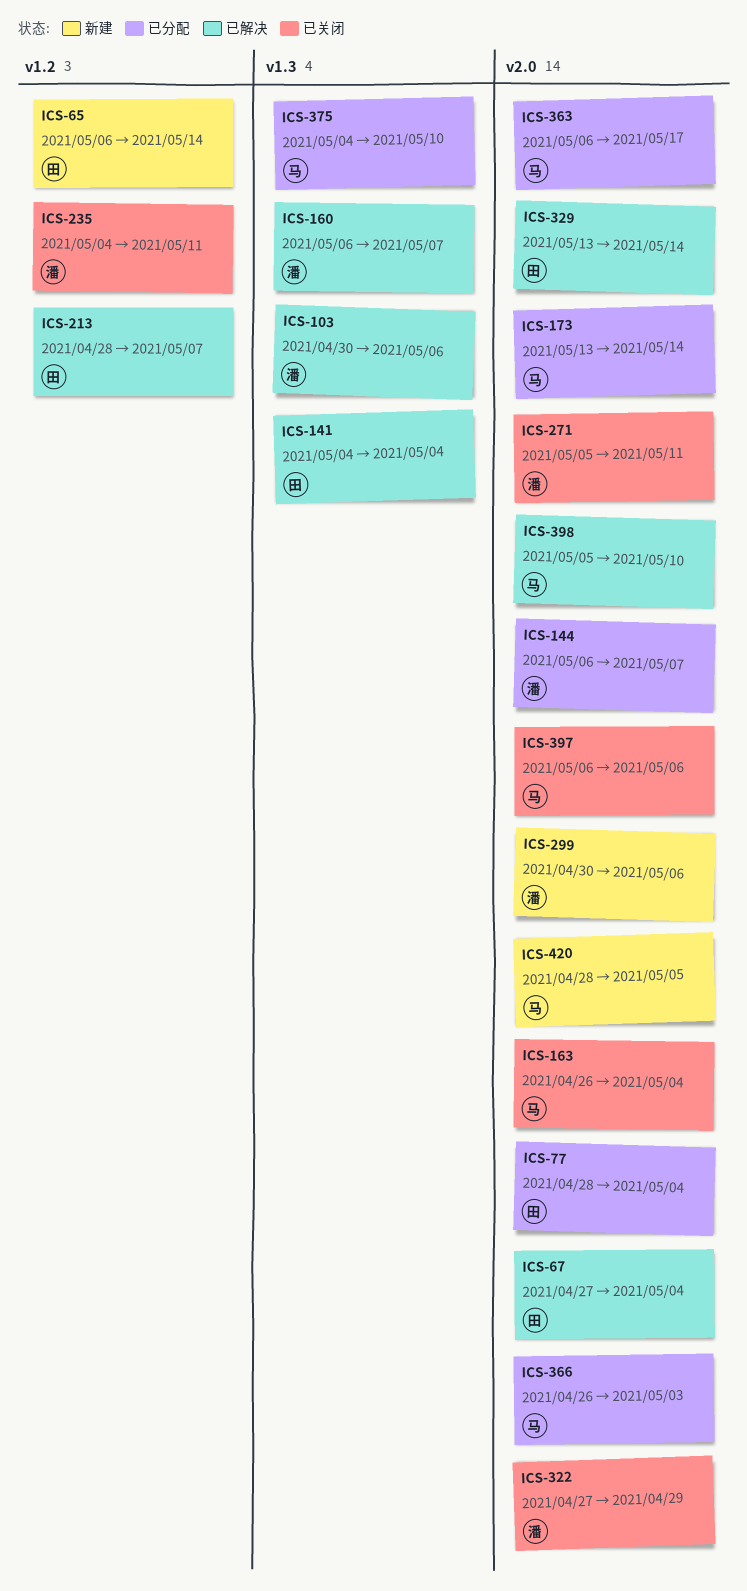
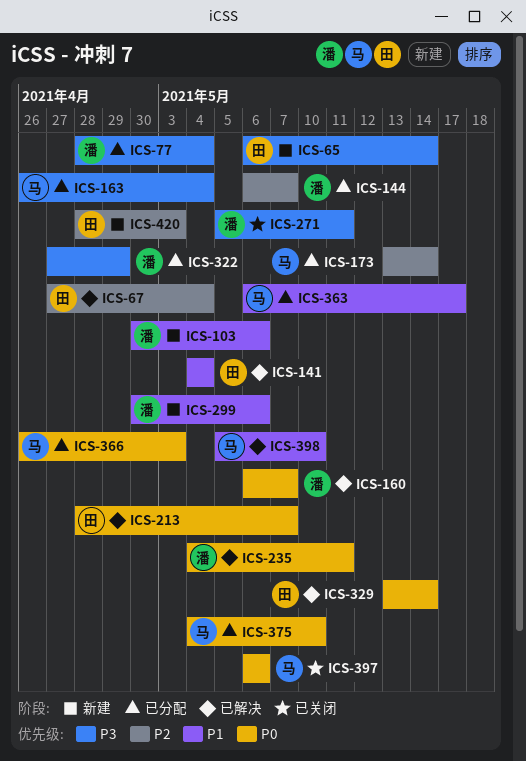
ICS-77, owner: 田 -> 潘
ICS-103, status: 已解决 -> 新建
ICS-163, status: 已关闭 -> 已分配
ICS-235, status: 已关闭 -> 已解决
ICS-322, status: 已关闭 -> 已分配
ICS-420, owner: 马 -> 田
ICS-420, due: May 5 -> May 3

